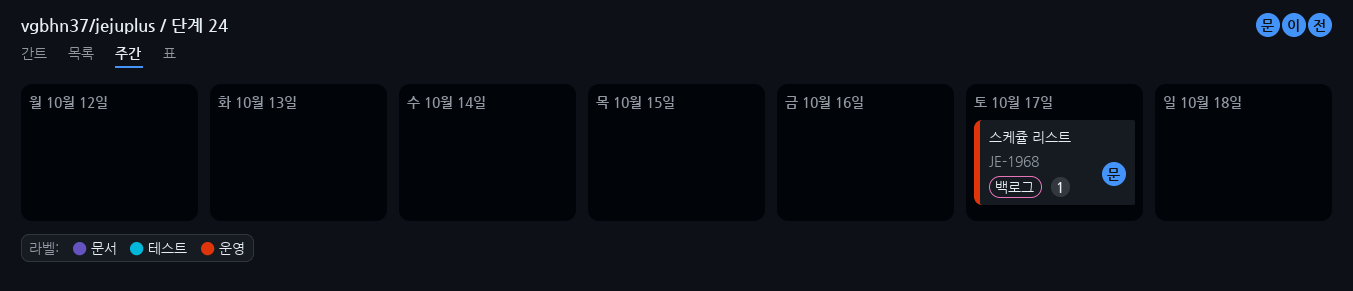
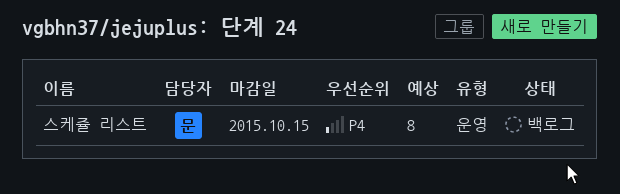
스케쥴 리스트, estimate: 1 -> 8
스케쥴 리스트, due: Oct 17 -> Oct 15

